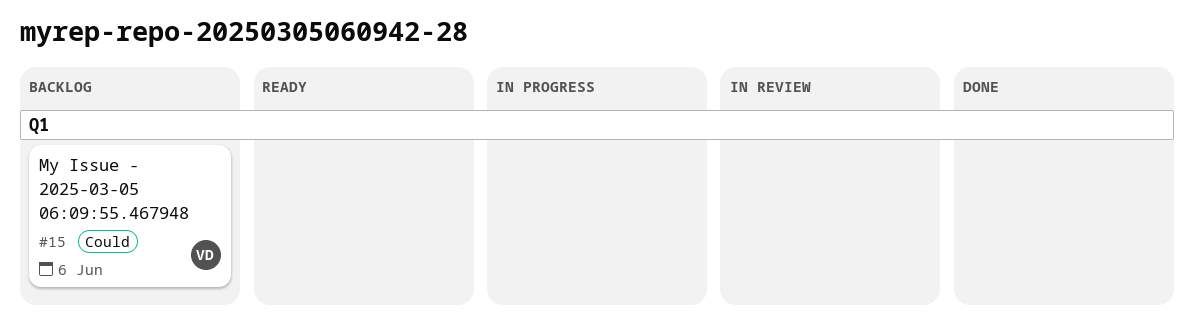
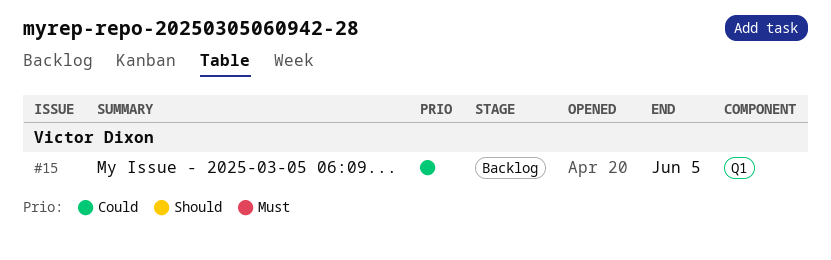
#15, due: Jun 6 -> Jun 5

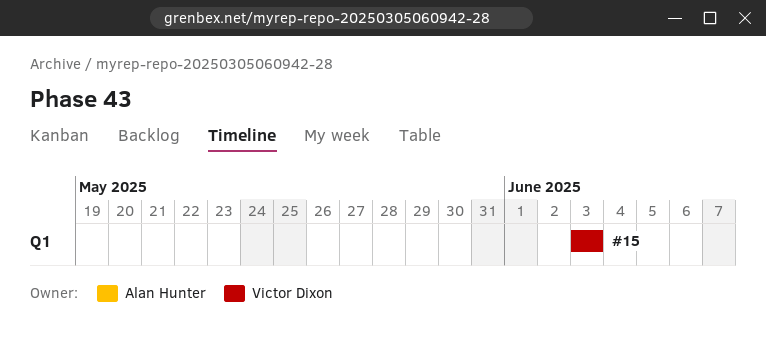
#15, due: Jun 5 -> Jun 3

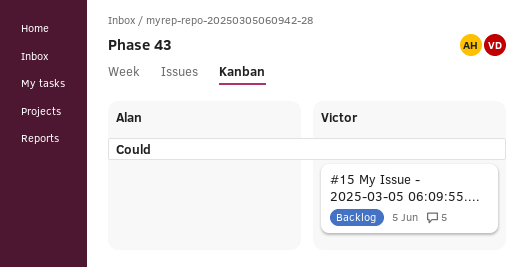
#15, due: Jun 3 -> Jun 5

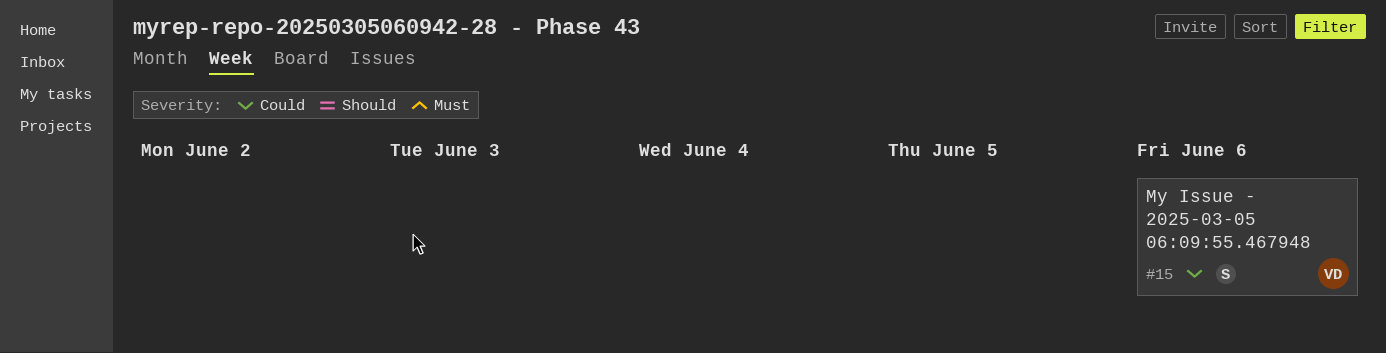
#15, due: Jun 5 -> Jun 6

